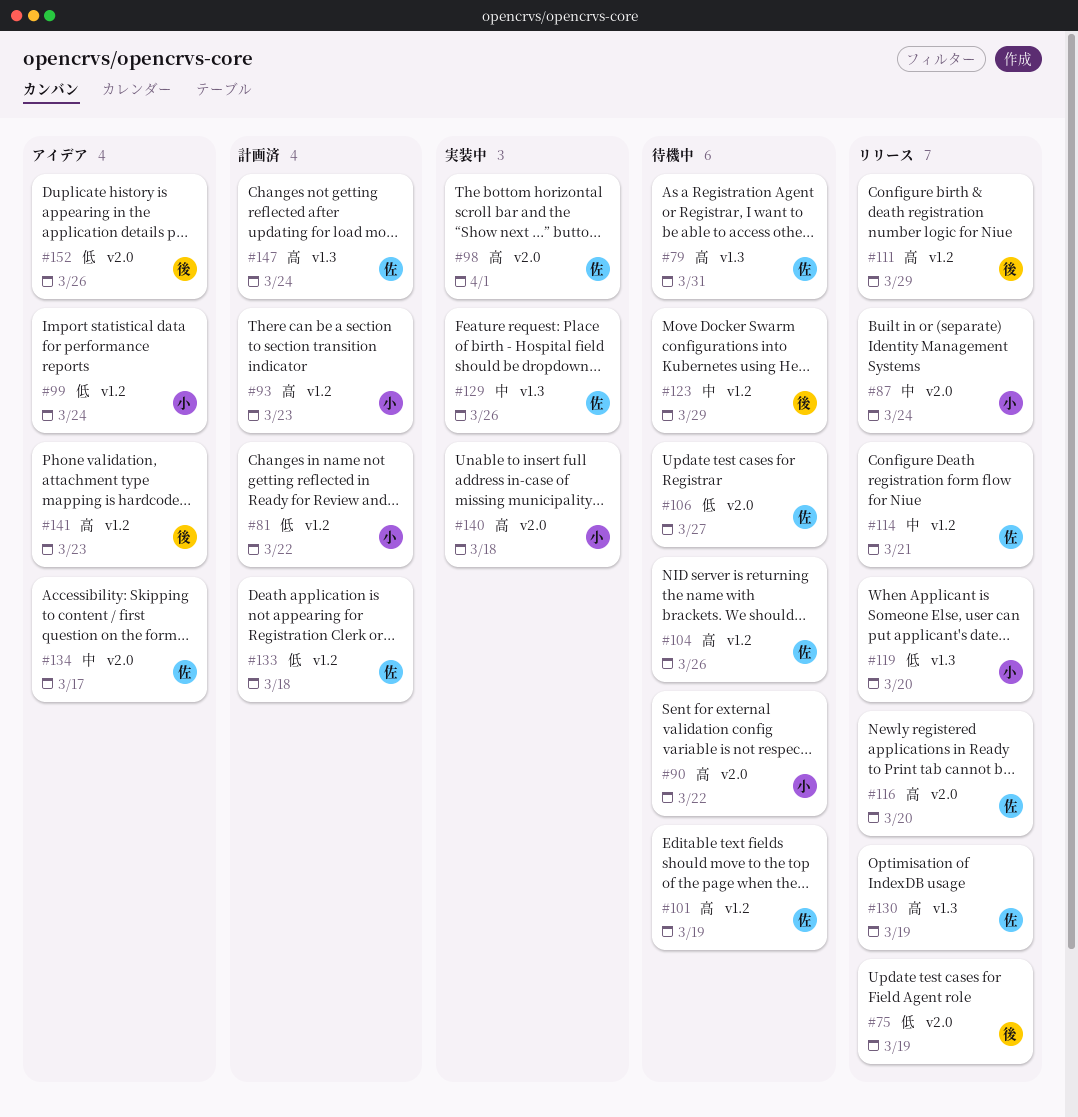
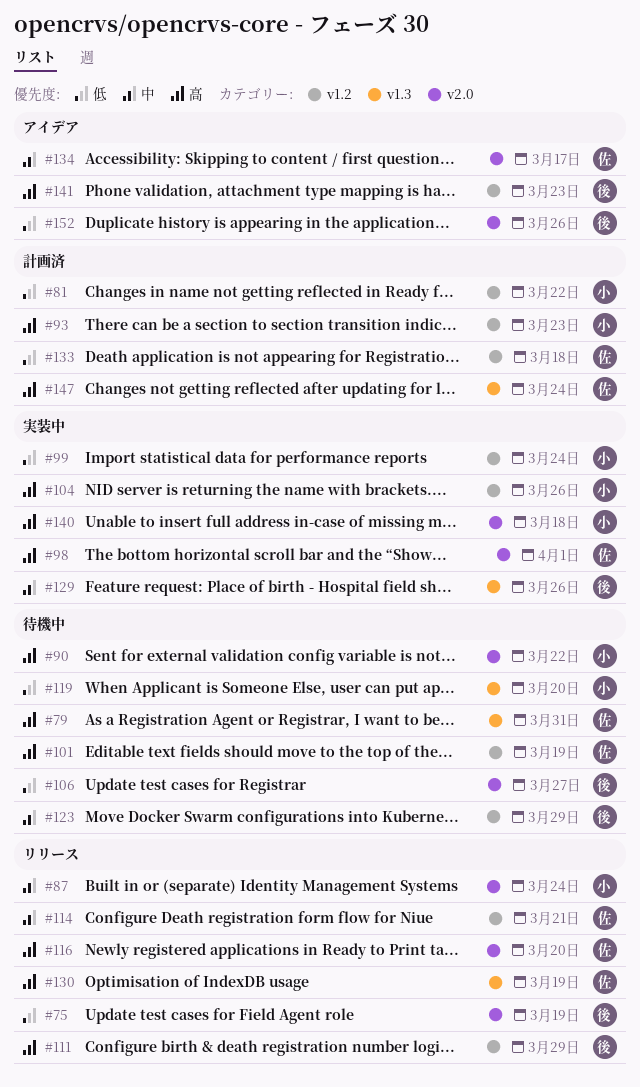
#99, status: アイデア -> 実装中
#104, status: 待機中 -> 実装中
#104, owner: 佐 -> 小
#106, owner: 佐 -> 後
#119, status: リリース -> 待機中
#129, owner: 佐 -> 後

